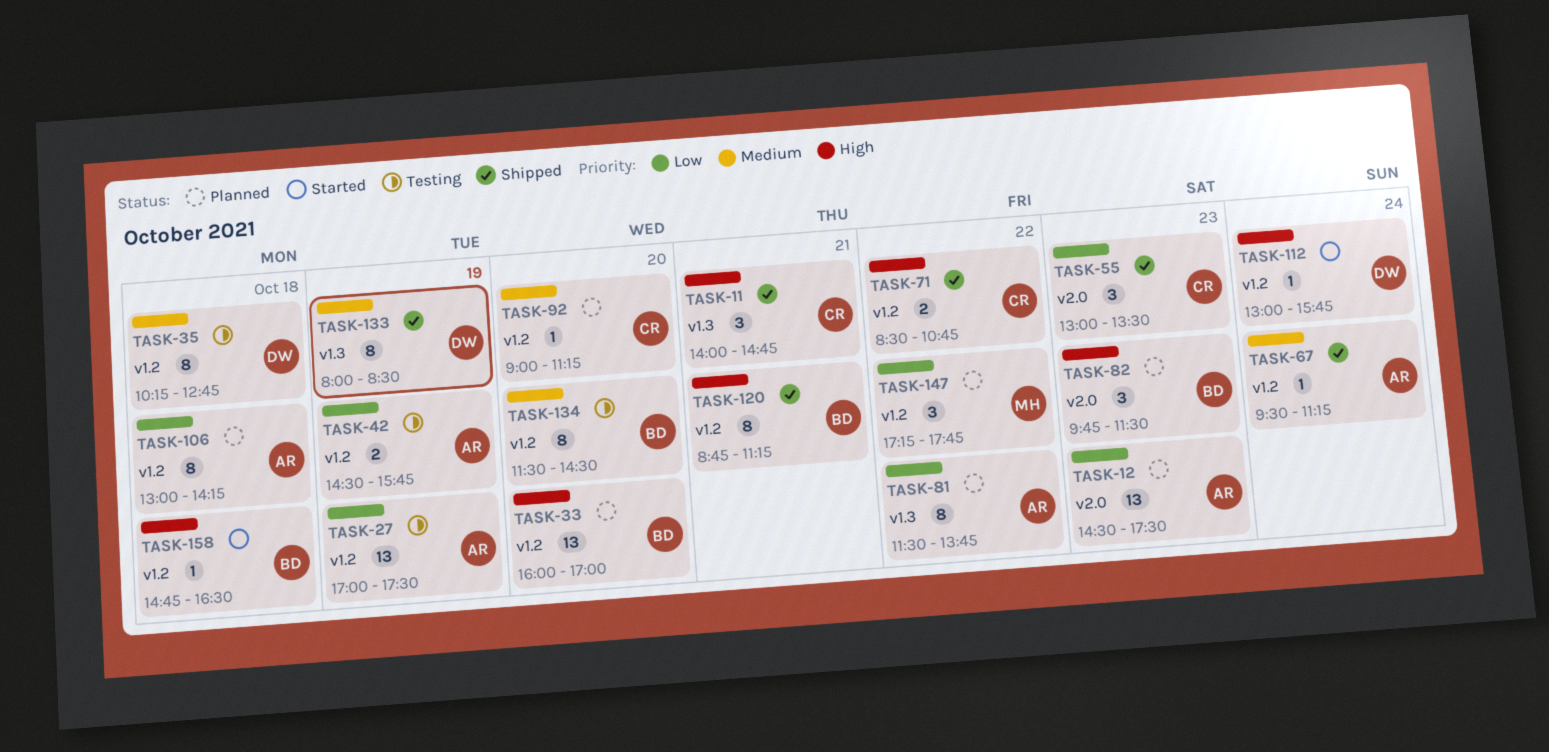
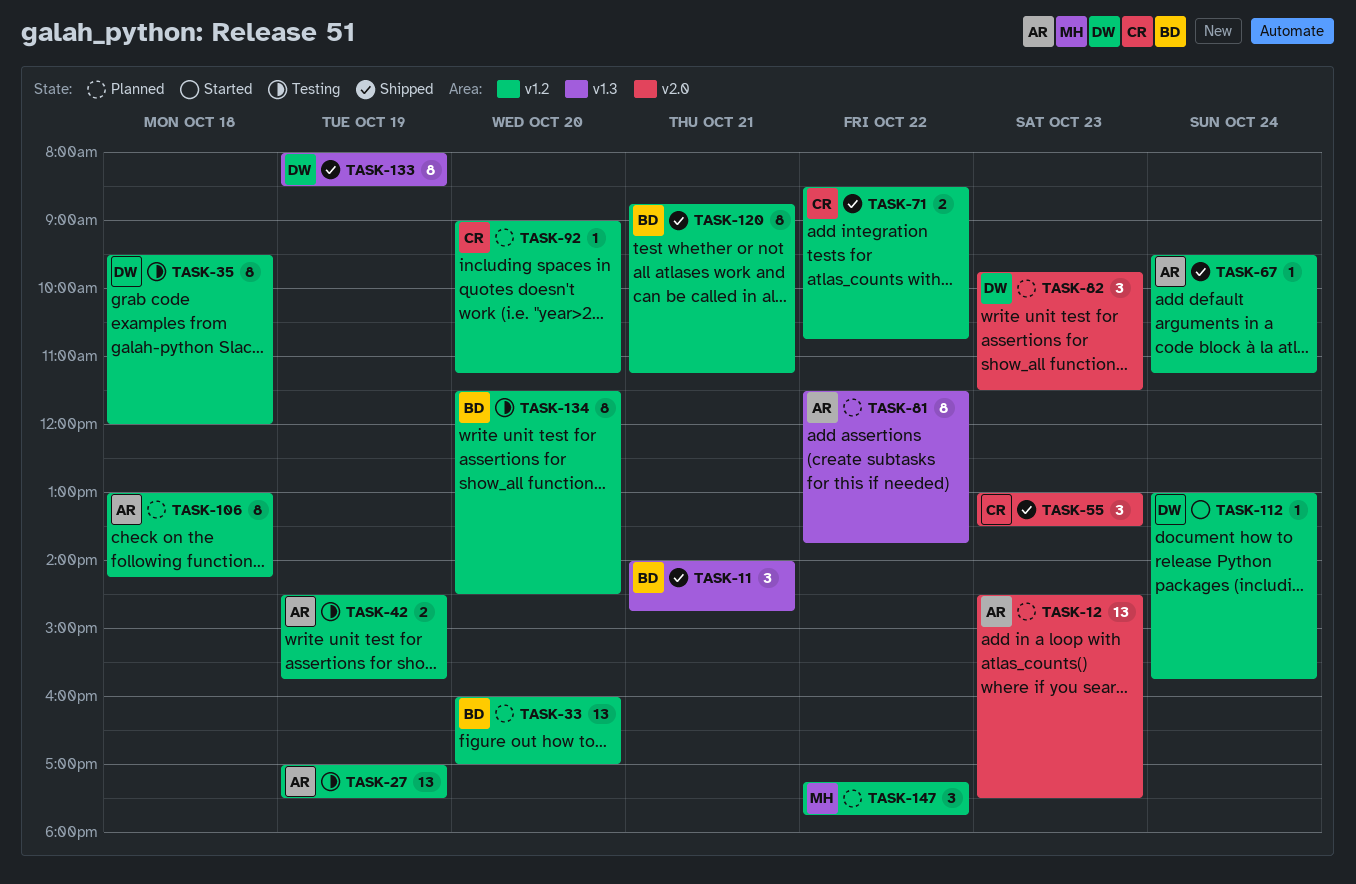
TASK-11, owner: CR -> BD
TASK-35, begins: 10:15 -> 09:30
TASK-35, ends: 12:45 -> 12:00
TASK-82, owner: BD -> DW
TASK-158: present -> none

